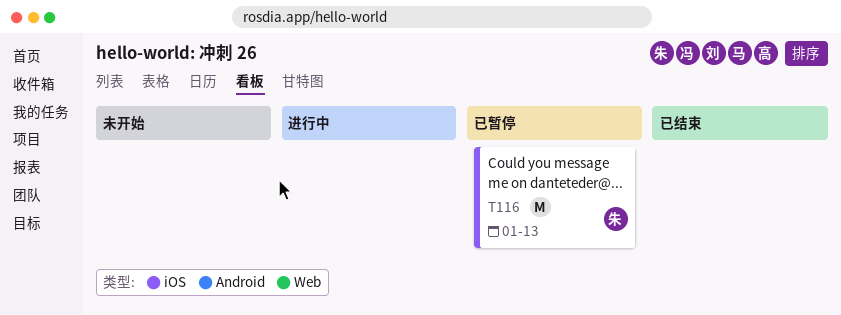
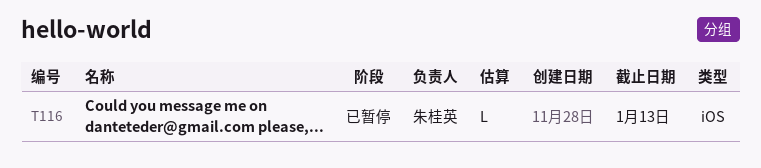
T116, estimate: M -> L

